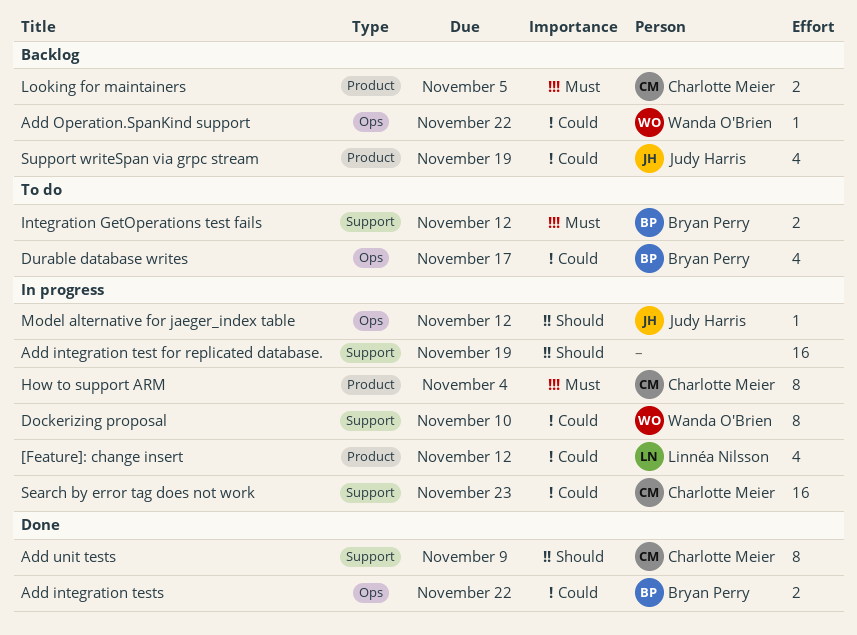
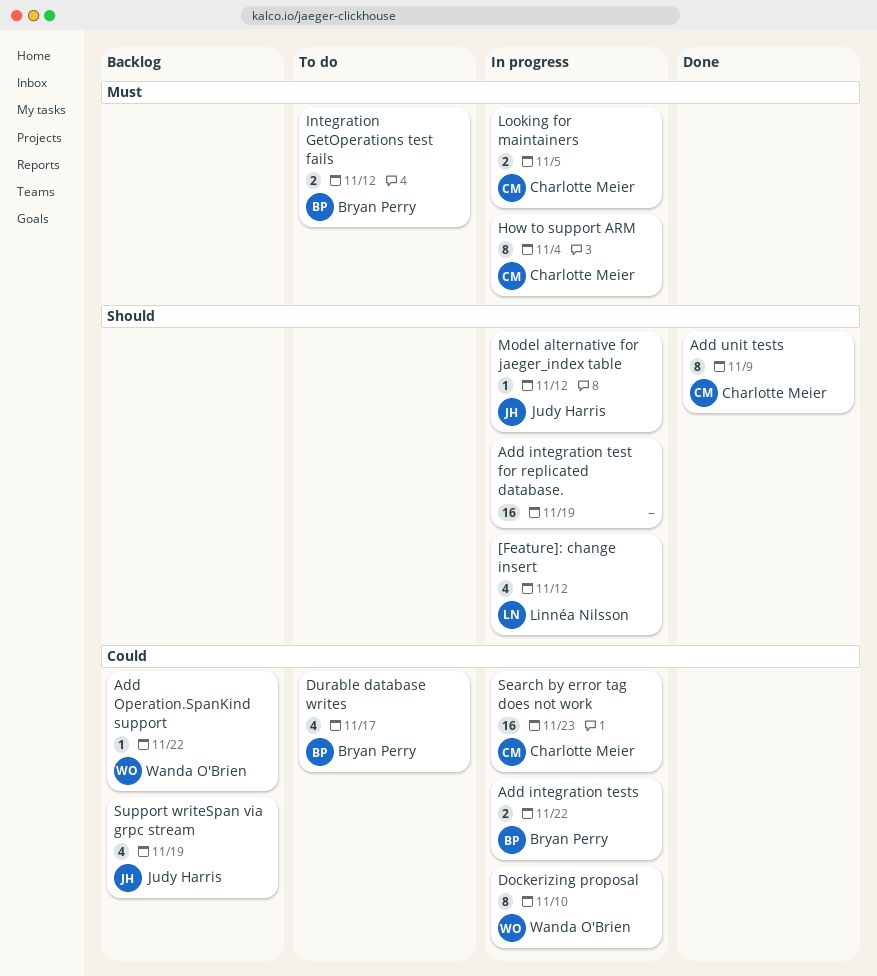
[Feature]: change insert, priority: Could -> Should
Add integration tests, status: Done -> In progress
Looking for maintainers, status: Backlog -> In progress

